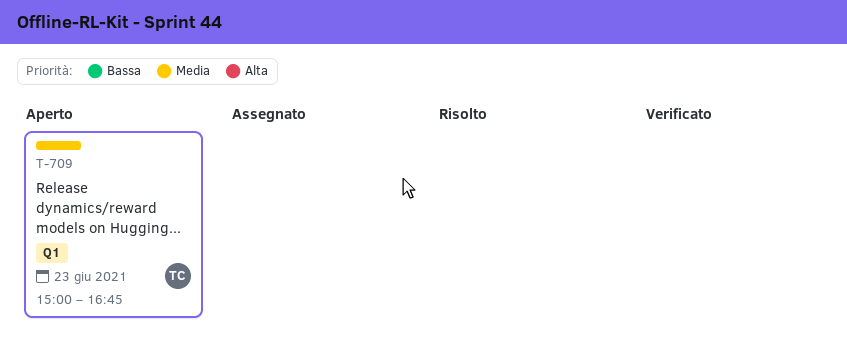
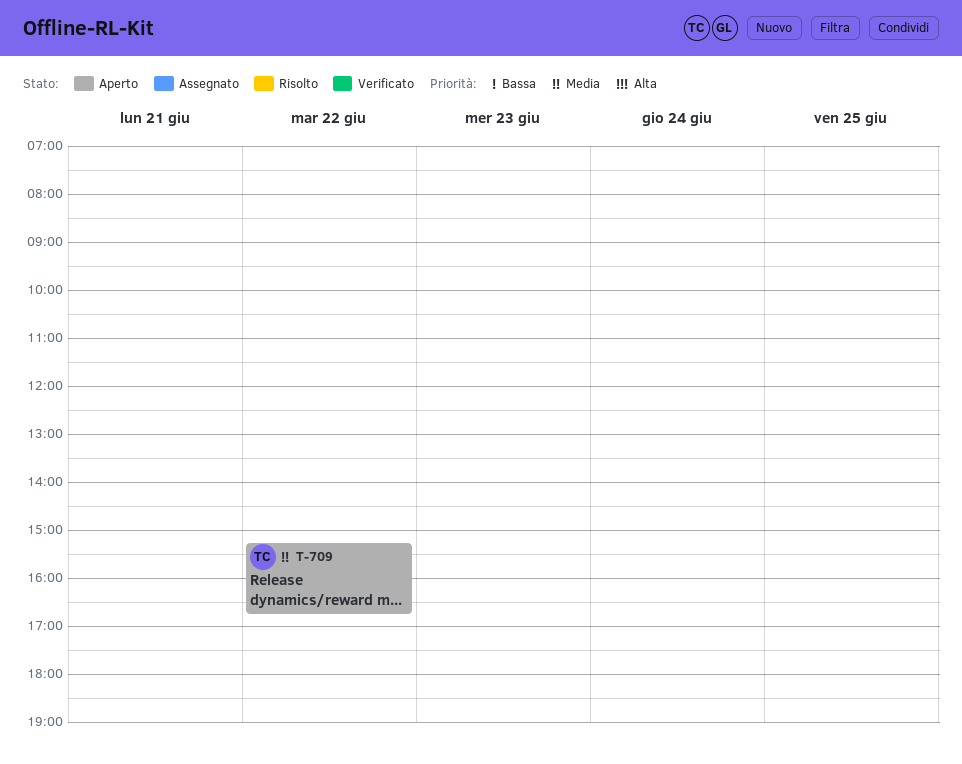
T-709, day: Jun 23 -> Jun 22
T-709, begins: 15:00 -> 15:15

